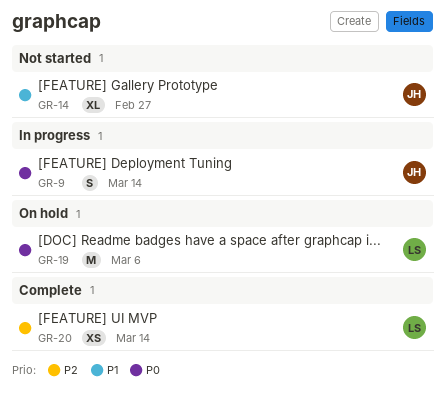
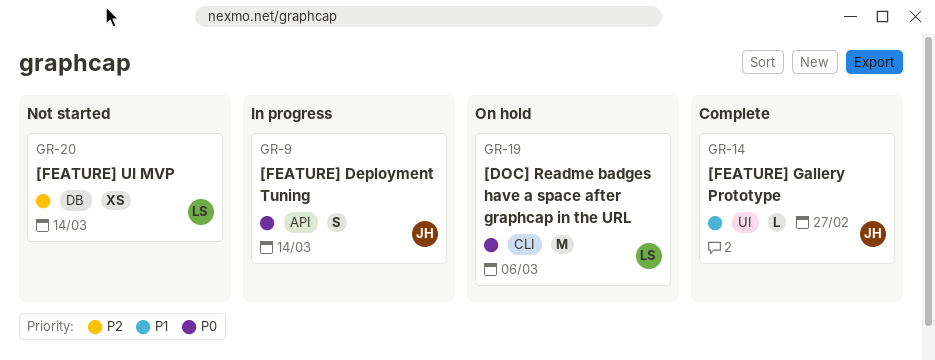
GR-14, status: Not started -> Complete
GR-14, estimate: XL -> L
GR-20, status: Complete -> Not started

